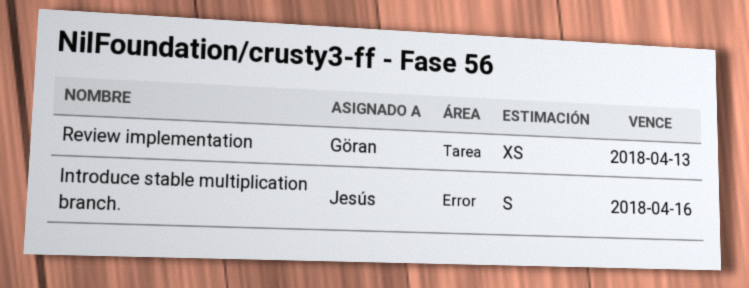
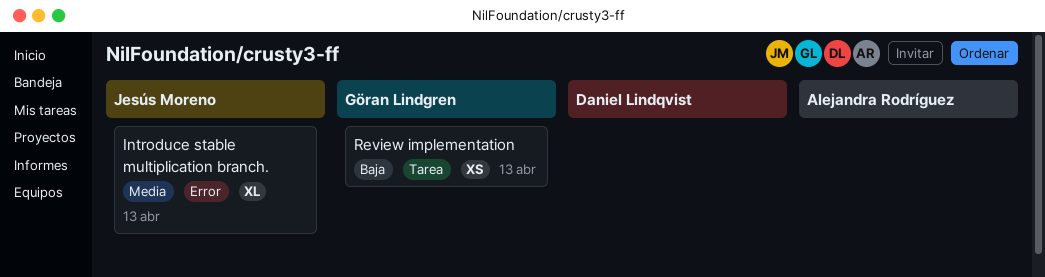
Introduce stable multiplication branch., estimate: S -> XL
Introduce stable multiplication branch., due: Apr 16 -> Apr 13

